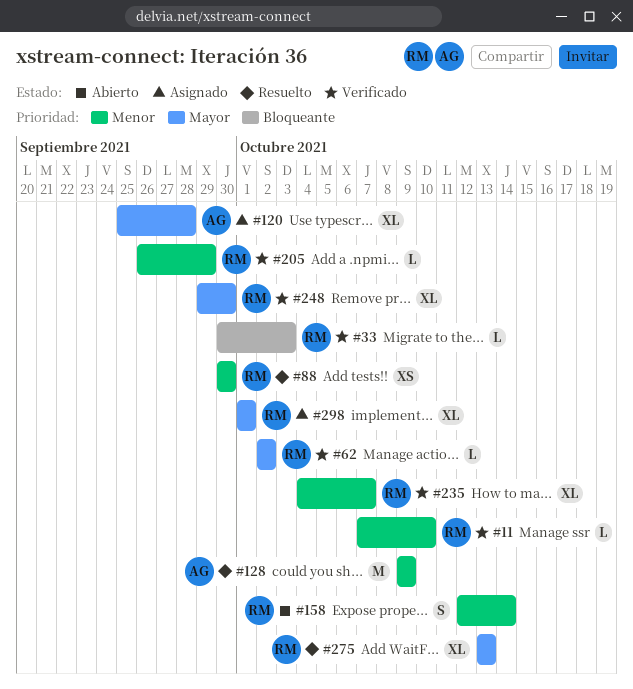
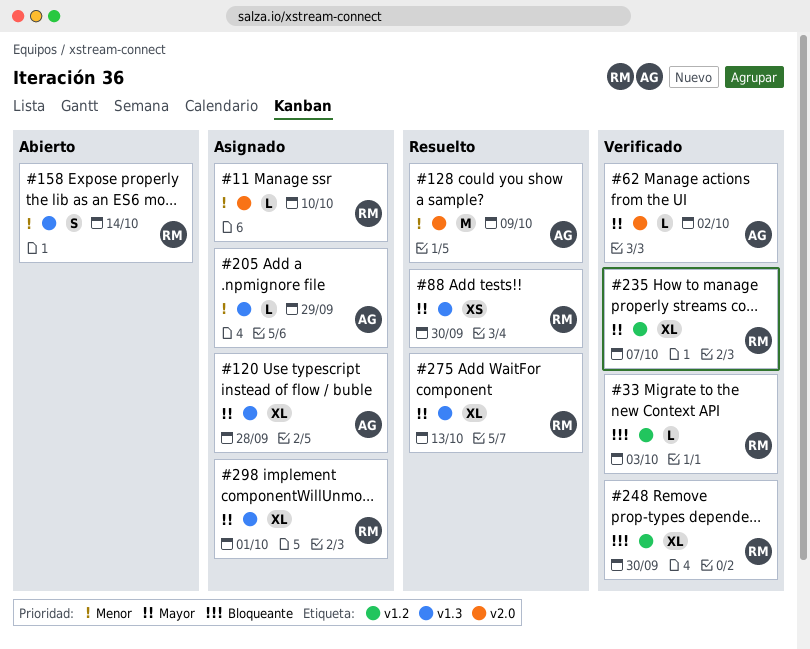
#11, status: Verificado -> Asignado
#62, owner: RM -> AG
#88, priority: Menor -> Mayor
#205, status: Verificado -> Asignado
#205, owner: RM -> AG
#235, priority: Menor -> Mayor
#248, priority: Mayor -> Bloqueante

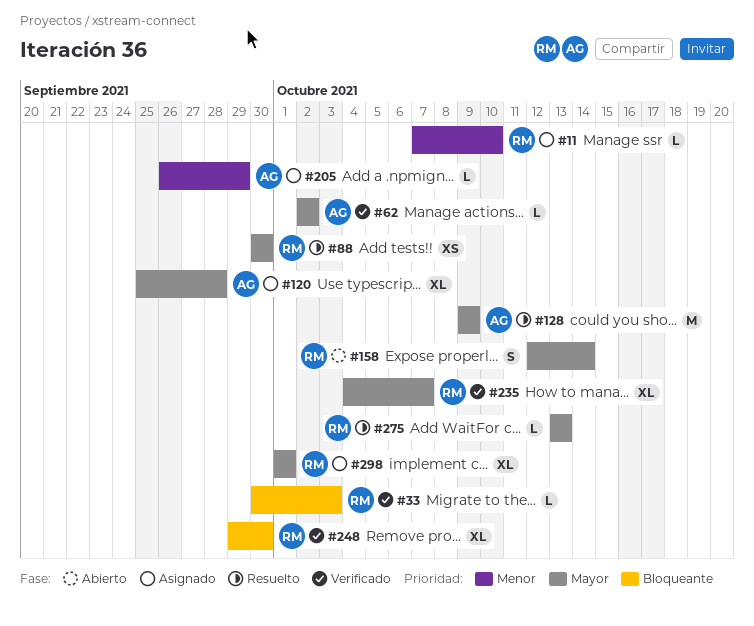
#128, priority: Menor -> Mayor
#158, priority: Menor -> Mayor
#275, estimate: XL -> L

